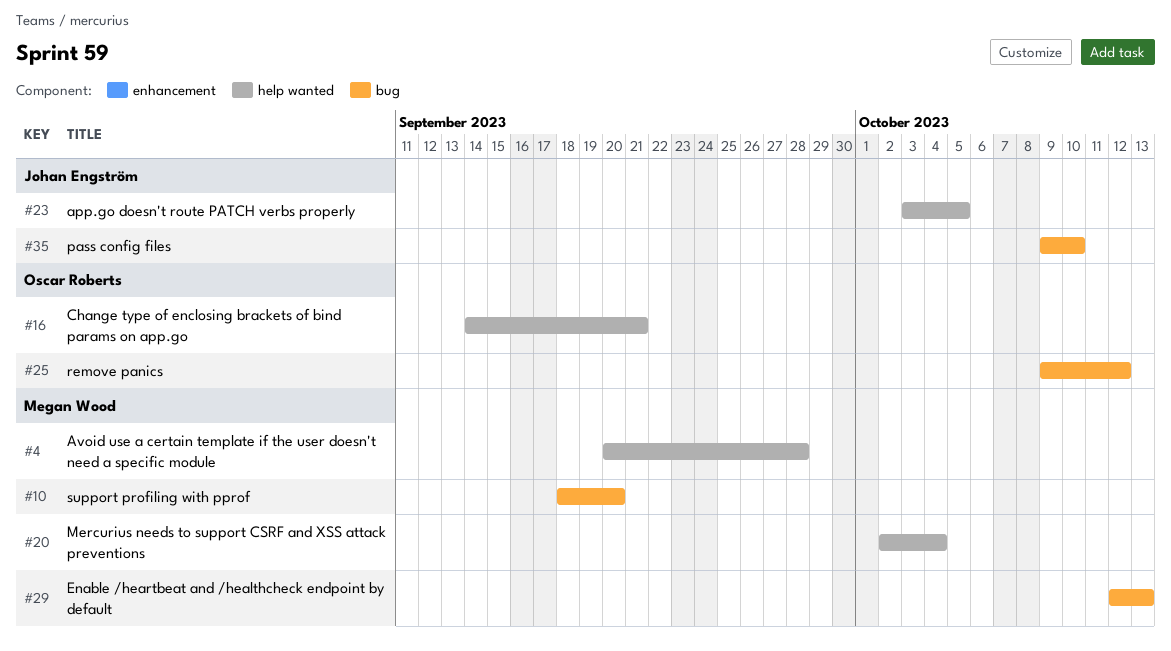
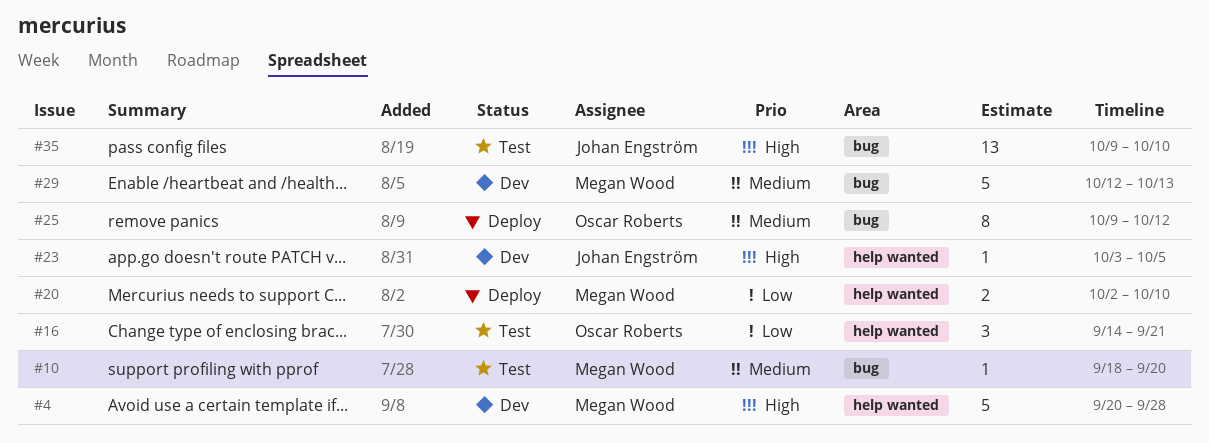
#20, due: Oct 4 -> Oct 10

